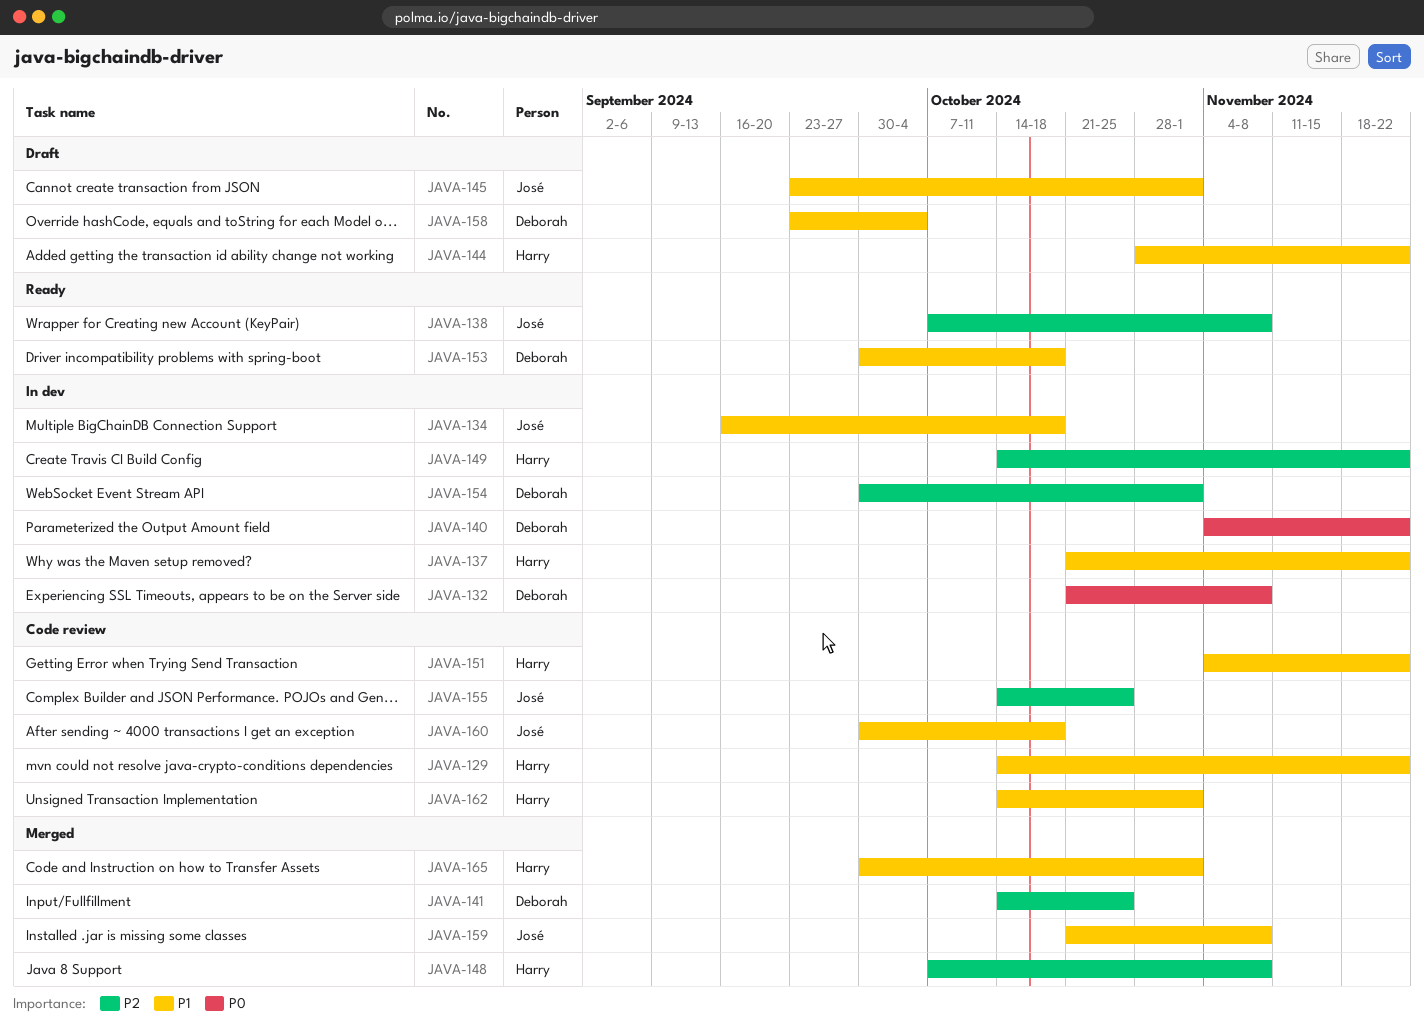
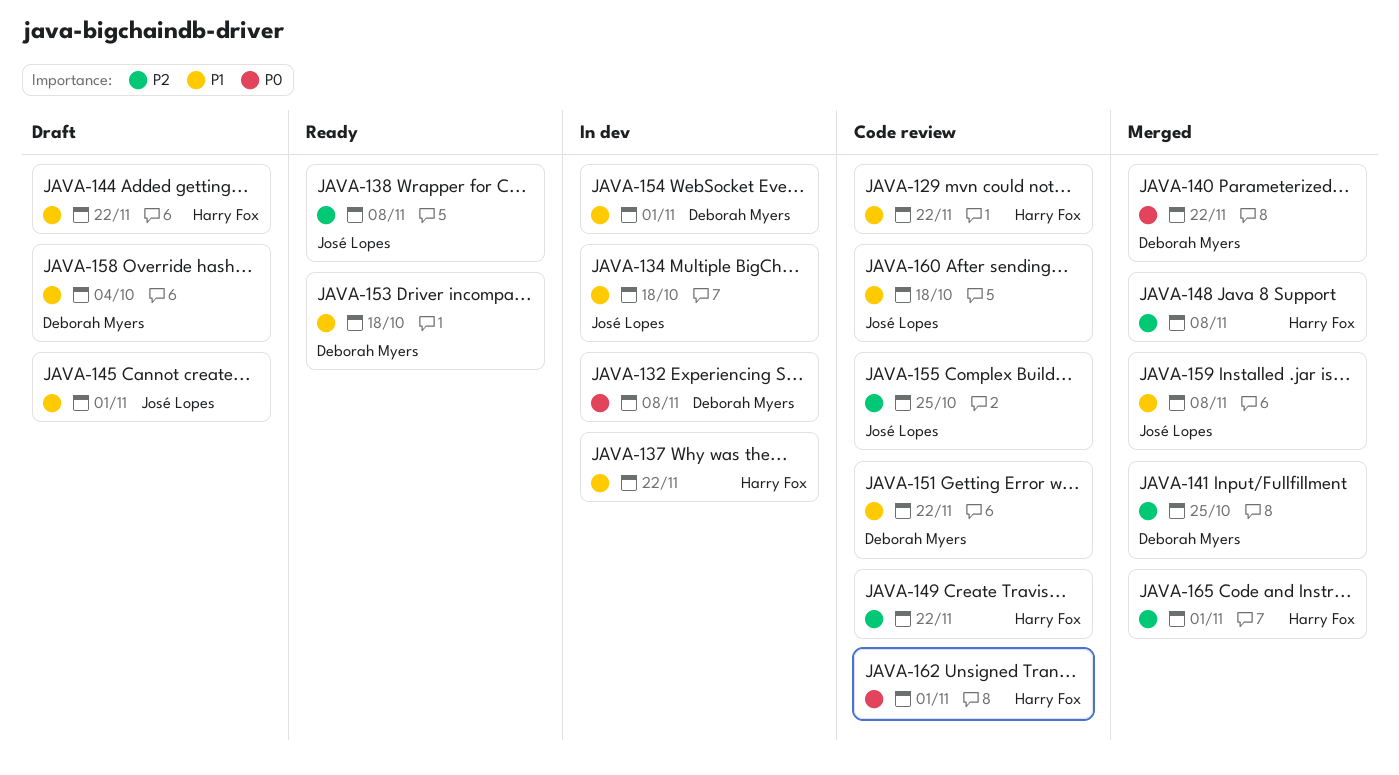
JAVA-140, status: In dev -> Merged
JAVA-149, status: In dev -> Code review
JAVA-151, owner: Harry Fox -> Deborah Myers
JAVA-154, priority: P2 -> P1
JAVA-162, priority: P1 -> P0
JAVA-165, priority: P1 -> P2

